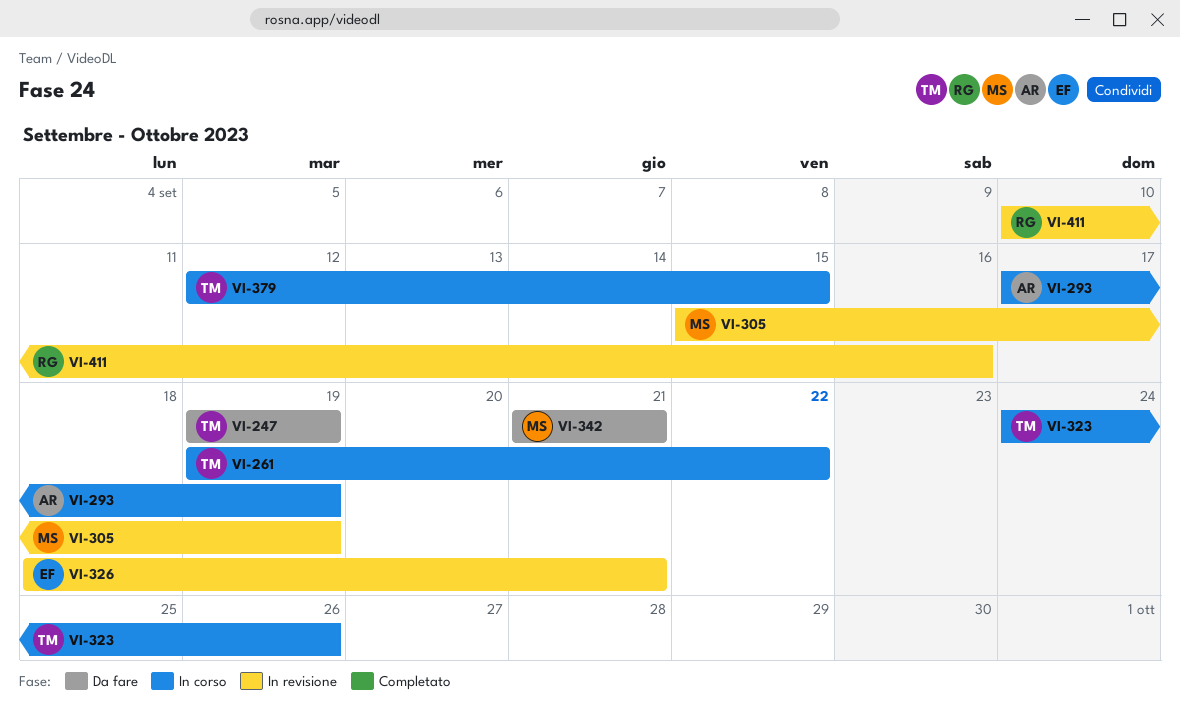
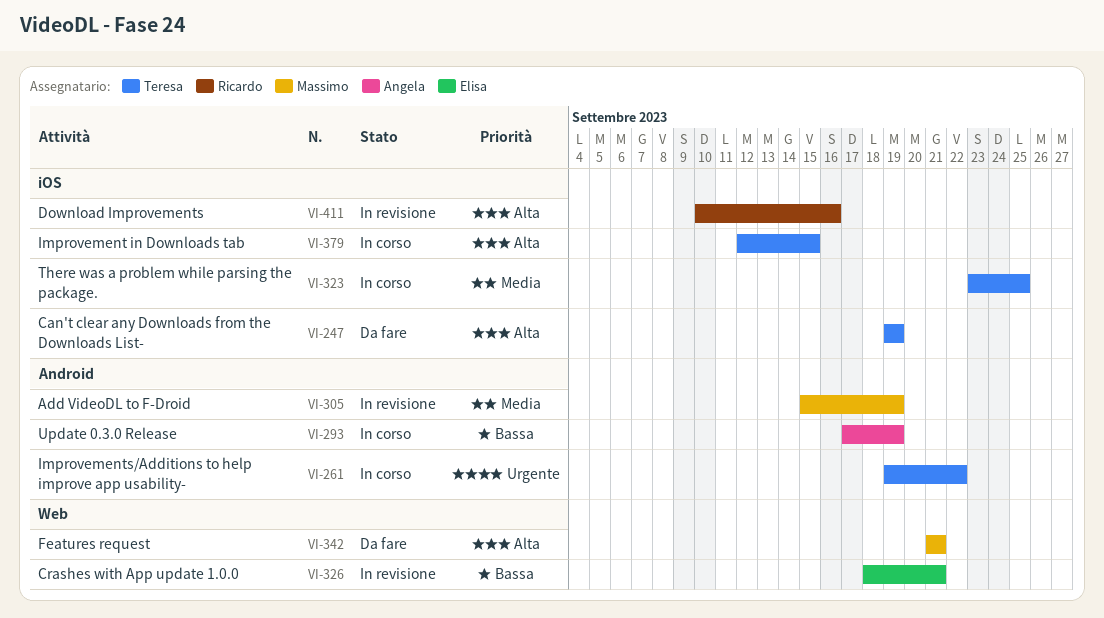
VI-323, start: Sep 24 -> Sep 23
VI-323, due: Sep 26 -> Sep 25

